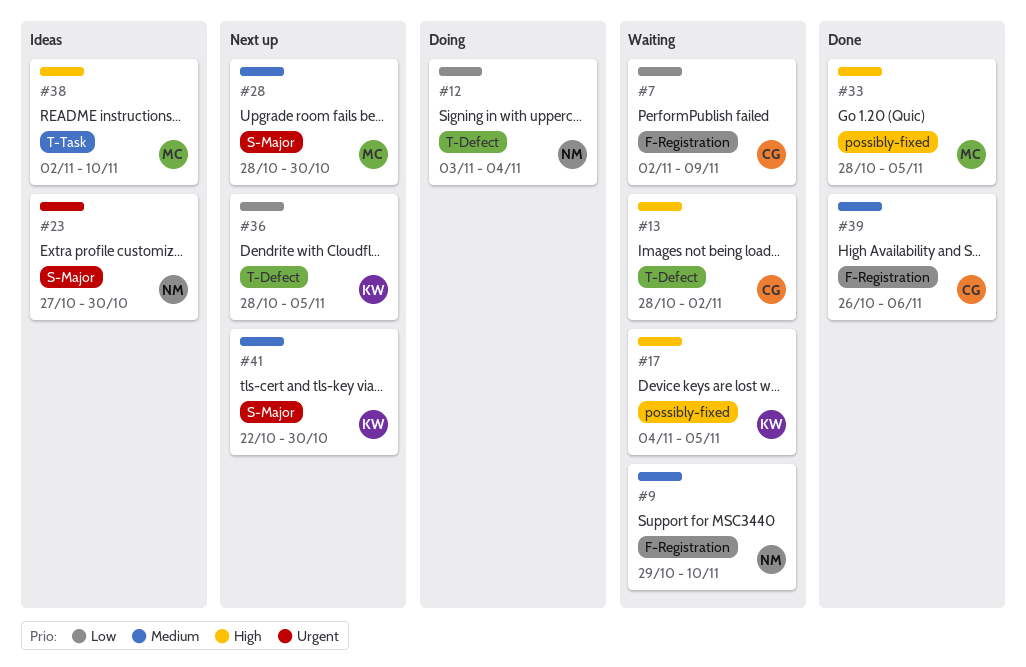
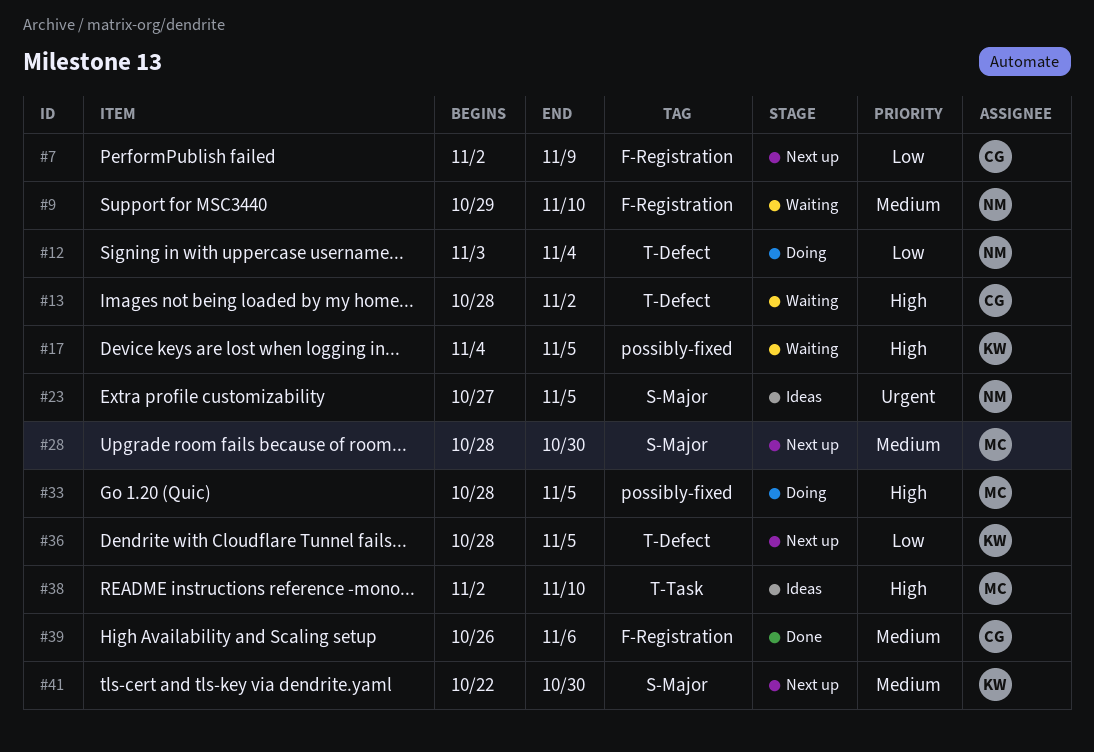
#7, status: Waiting -> Next up
#23, due: Oct 30 -> Nov 5
#33, status: Done -> Doing

